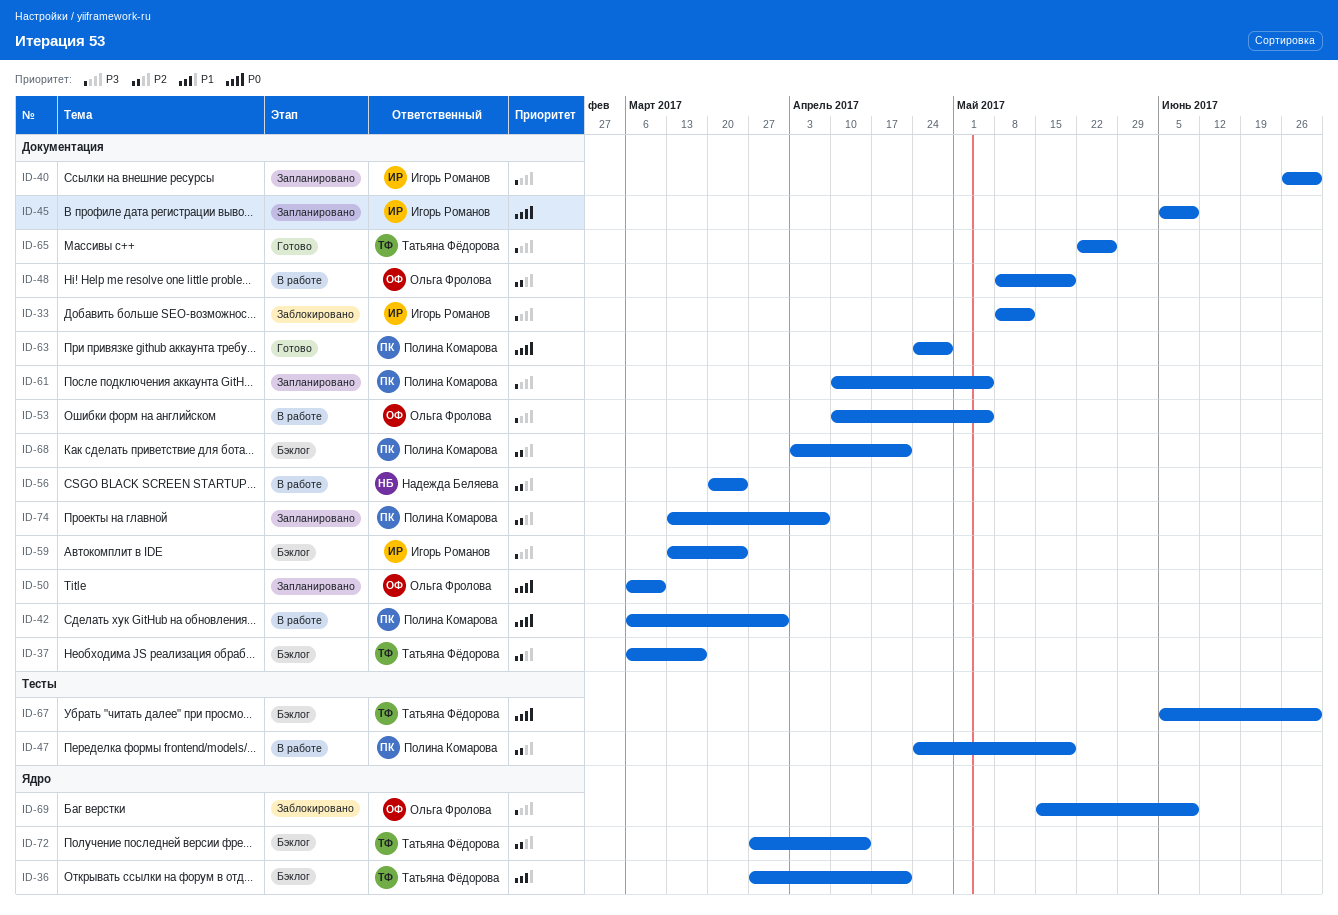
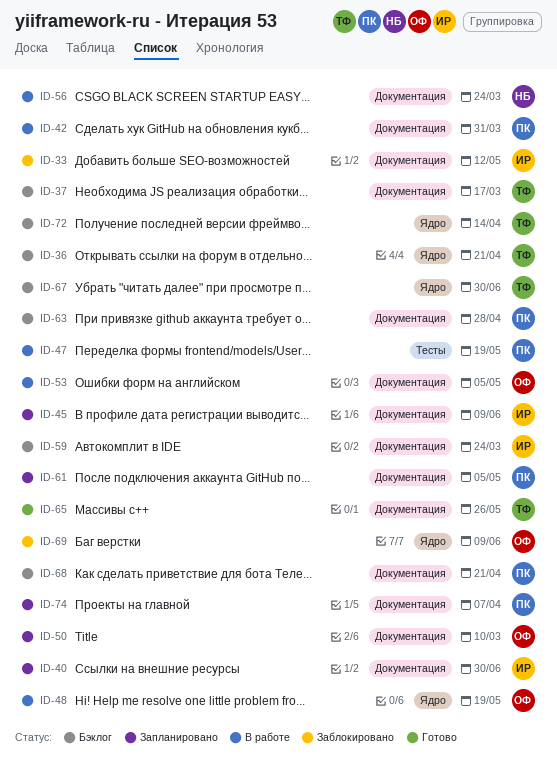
ID-48, label: Документация -> Ядро
ID-63, status: Готово -> Бэклог
ID-67, label: Тесты -> Ядро

